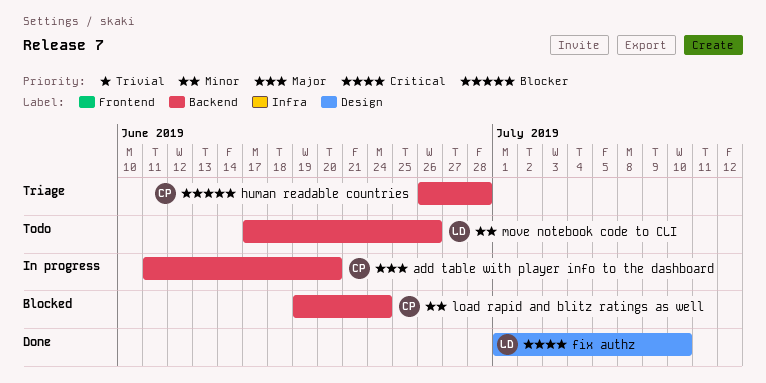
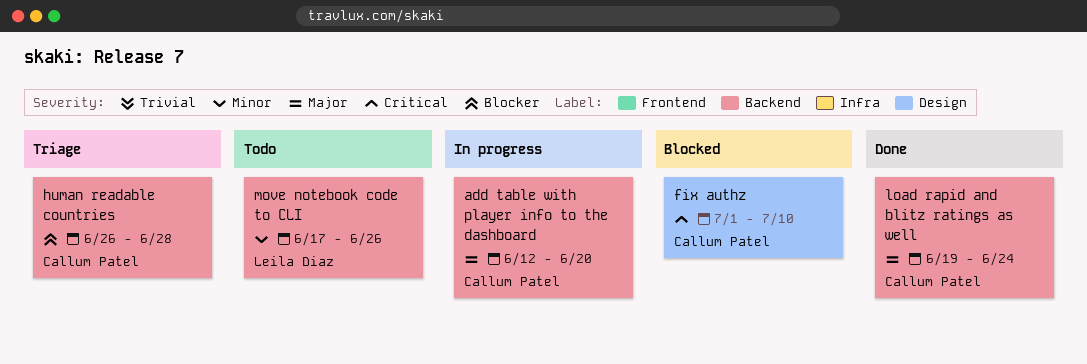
add table with player info to the dashboard, start: Jun 11 -> Jun 12
fix authz, status: Done -> Blocked
fix authz, owner: Leila Diaz -> Callum Patel
load rapid and blitz ratings as well, status: Blocked -> Done
load rapid and blitz ratings as well, priority: Minor -> Major

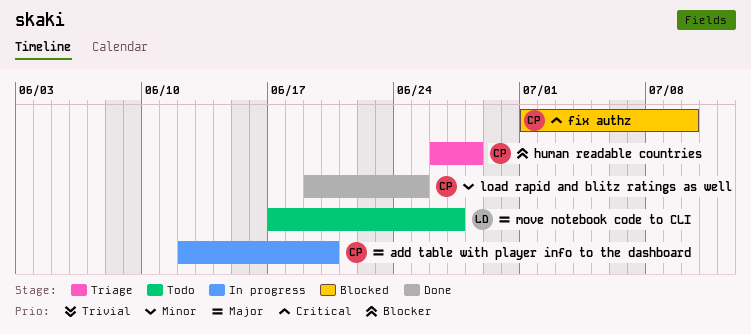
load rapid and blitz ratings as well, priority: Major -> Minor
load rapid and blitz ratings as well, due: Jun 24 -> Jun 25
move notebook code to CLI, priority: Minor -> Major
move notebook code to CLI, due: Jun 26 -> Jun 27

